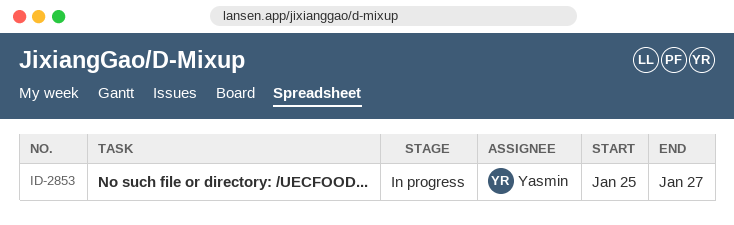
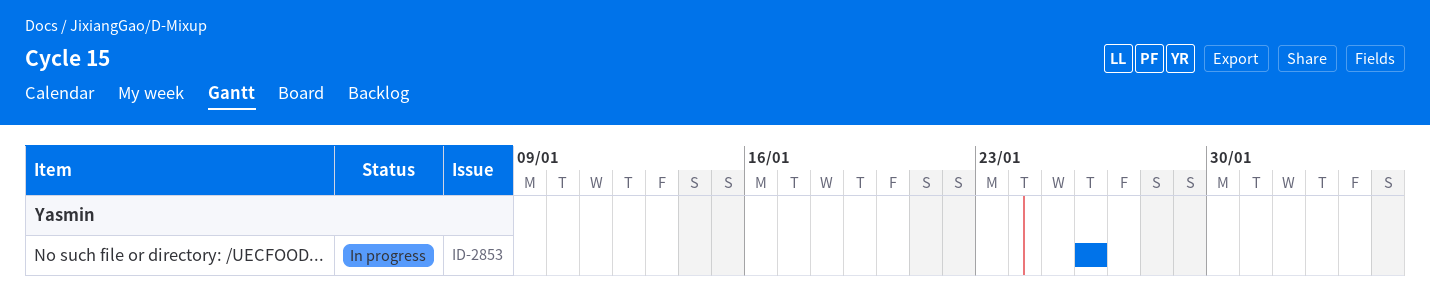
ID-2853, start: Jan 25 -> Jan 26
ID-2853, due: Jan 27 -> Jan 26

